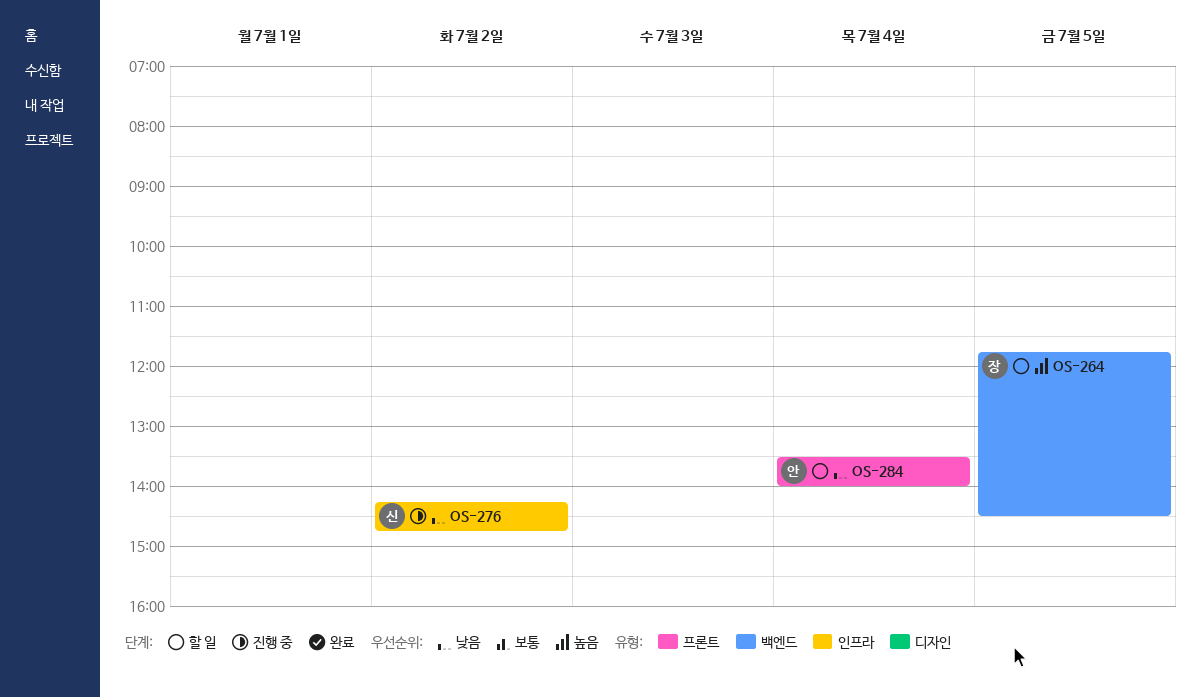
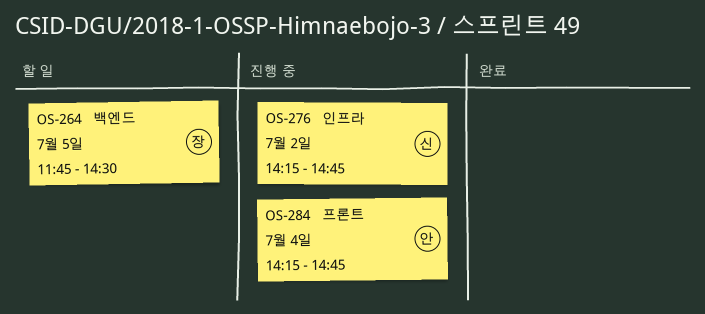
OS-284, status: 할 일 -> 진행 중
OS-284, begins: 13:30 -> 14:15
OS-284, ends: 14:00 -> 14:45

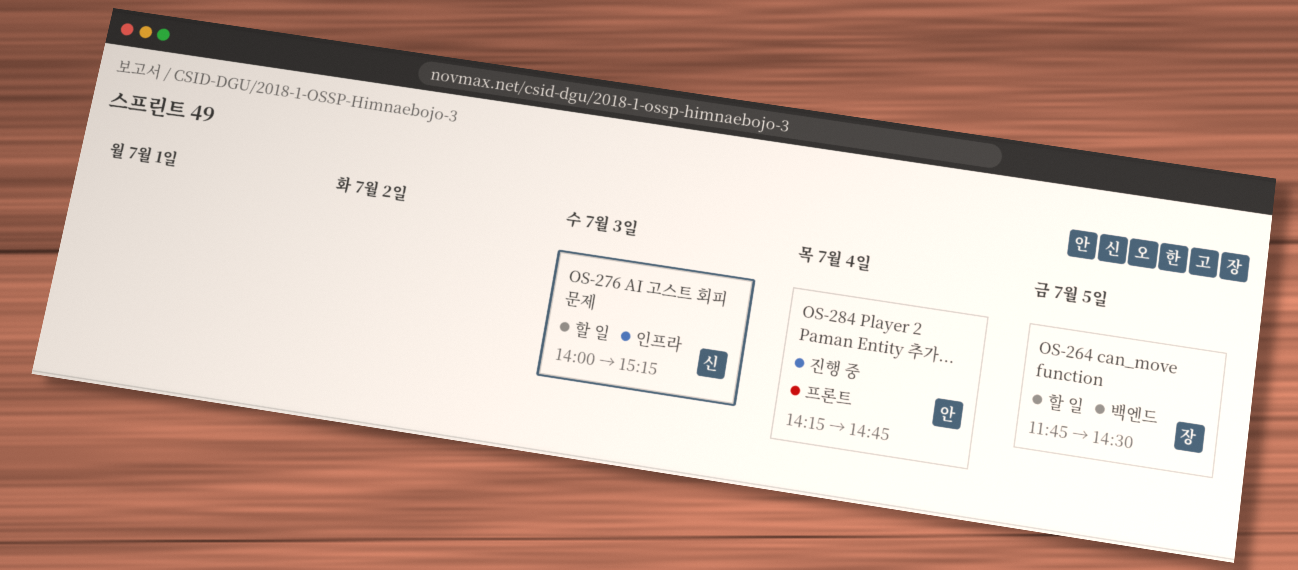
OS-276, status: 진행 중 -> 할 일
OS-276, day: Jul 2 -> Jul 3
OS-276, begins: 14:15 -> 14:00
OS-276, ends: 14:45 -> 15:15

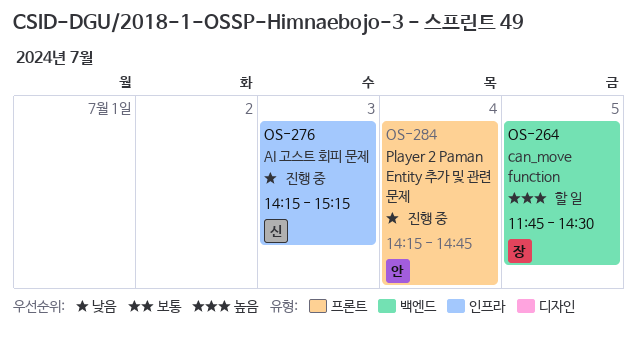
OS-276, status: 할 일 -> 진행 중
OS-276, begins: 14:00 -> 14:15

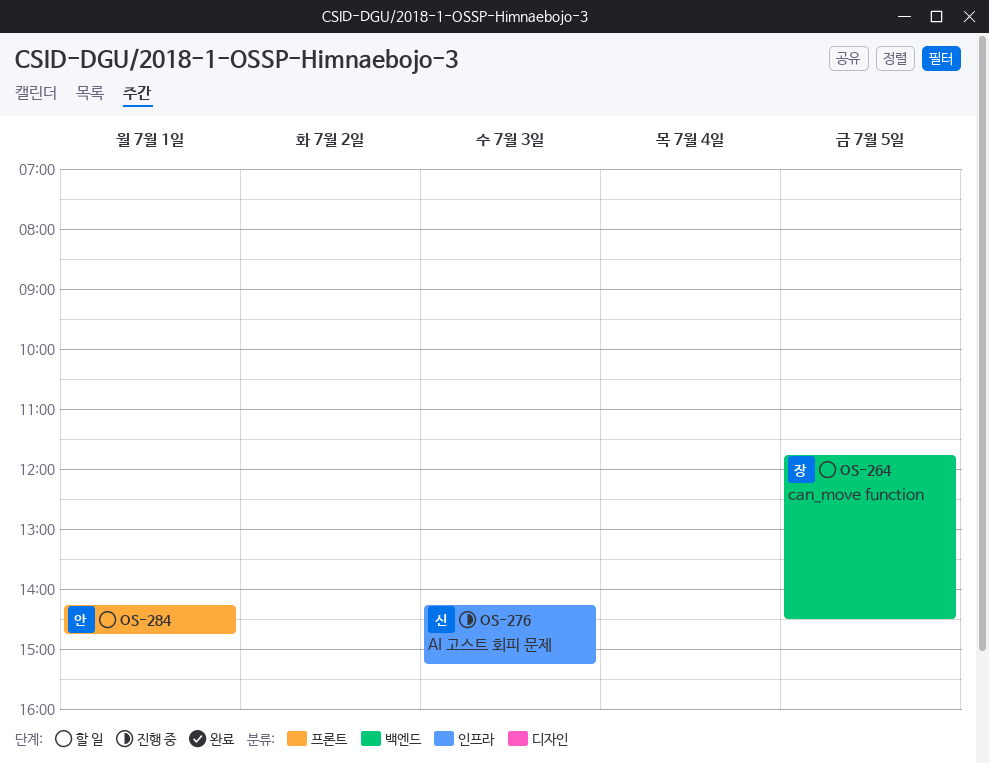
OS-284, status: 진행 중 -> 할 일
OS-284, day: Jul 4 -> Jul 1

